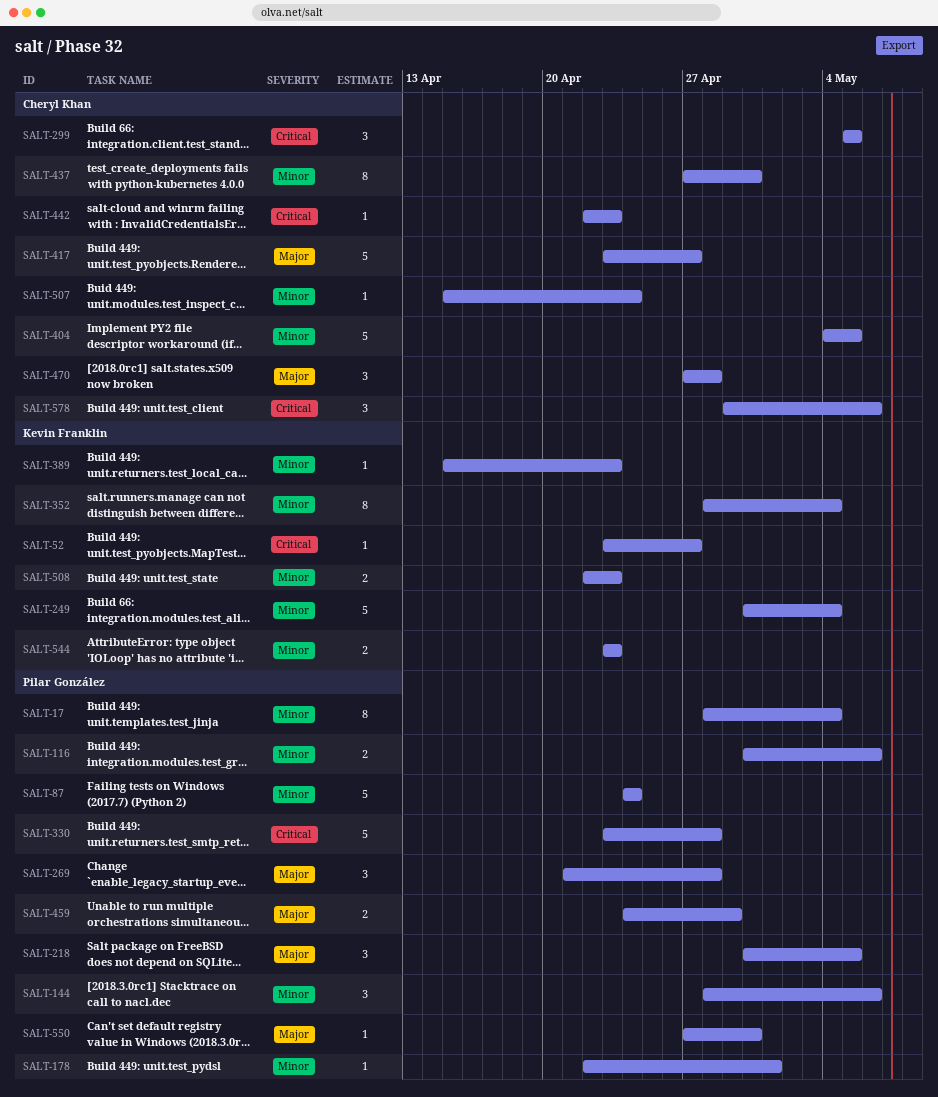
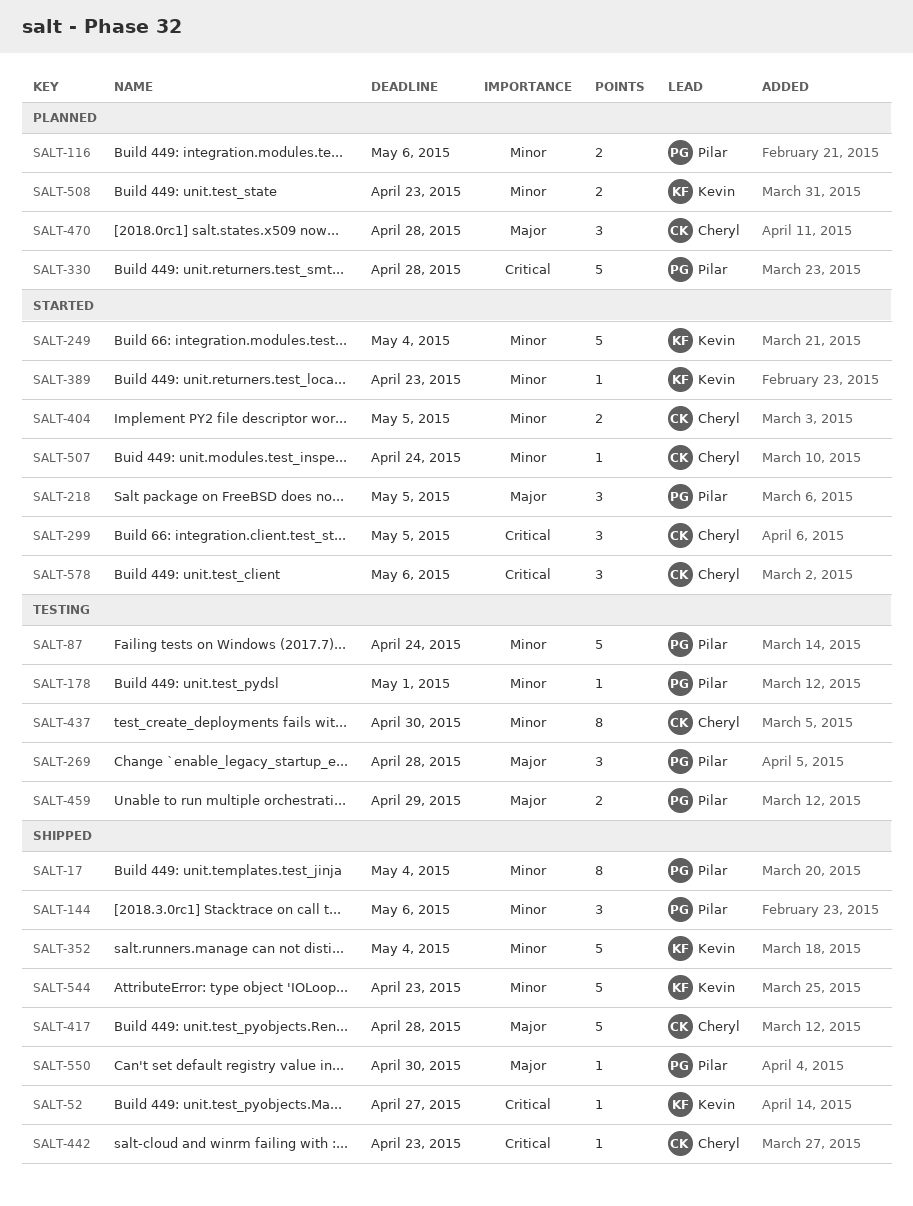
SALT-352, estimate: 8 -> 5
SALT-404, estimate: 5 -> 2
SALT-417, due: Apr 27 -> Apr 28
SALT-544, estimate: 2 -> 5

